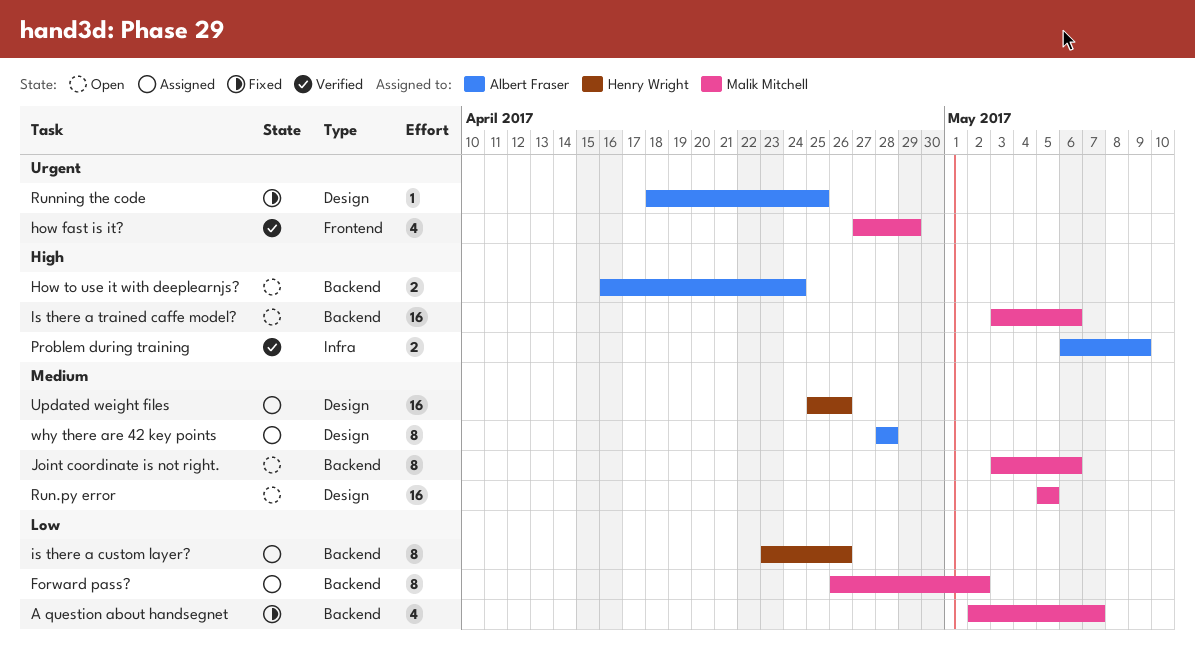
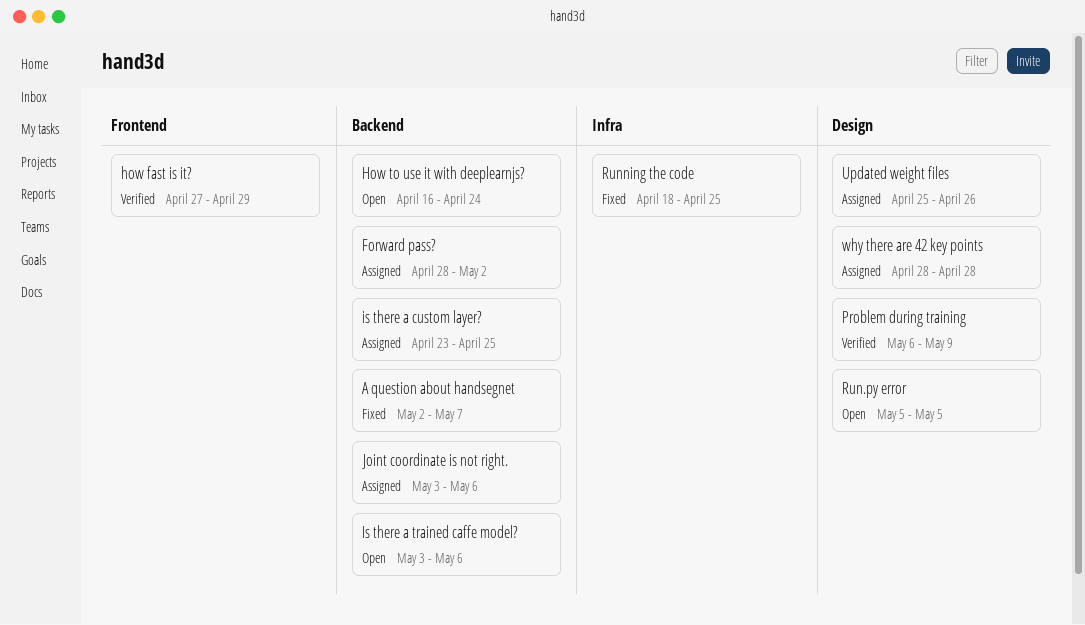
Forward pass?, start: Apr 26 -> Apr 28
is there a custom layer?, due: Apr 26 -> Apr 25
Joint coordinate is not right., status: Open -> Assigned
Problem during training, label: Infra -> Design
Running the code, label: Design -> Infra

